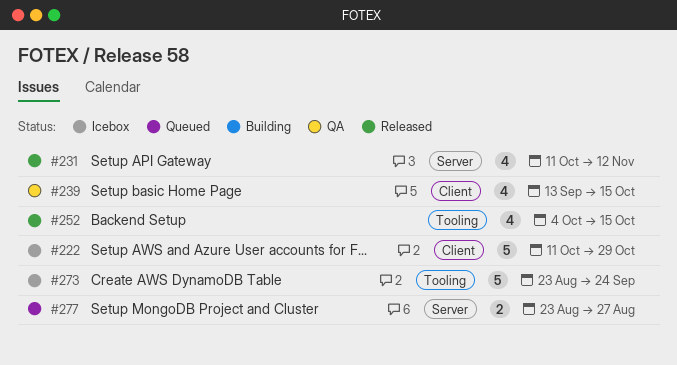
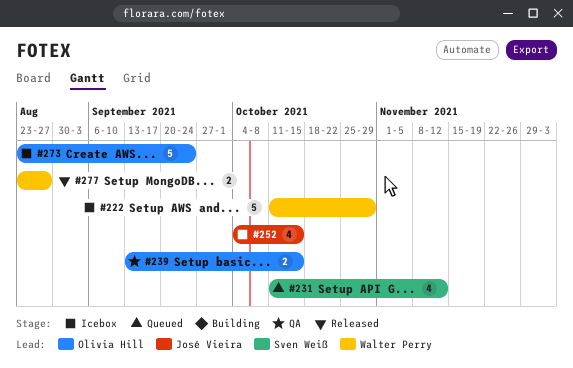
#231, status: Released -> Queued
#239, estimate: 4 -> 2
#252, status: Released -> Icebox
#277, status: Queued -> Released

